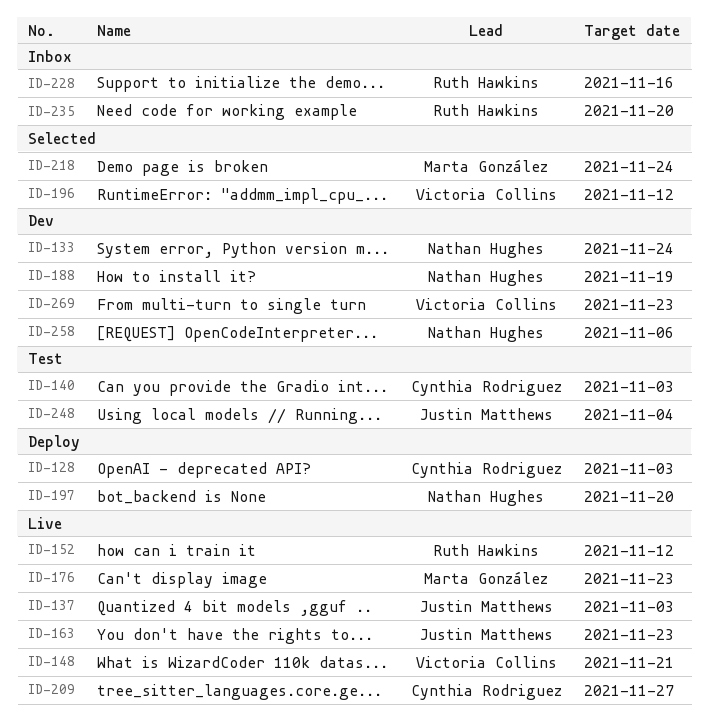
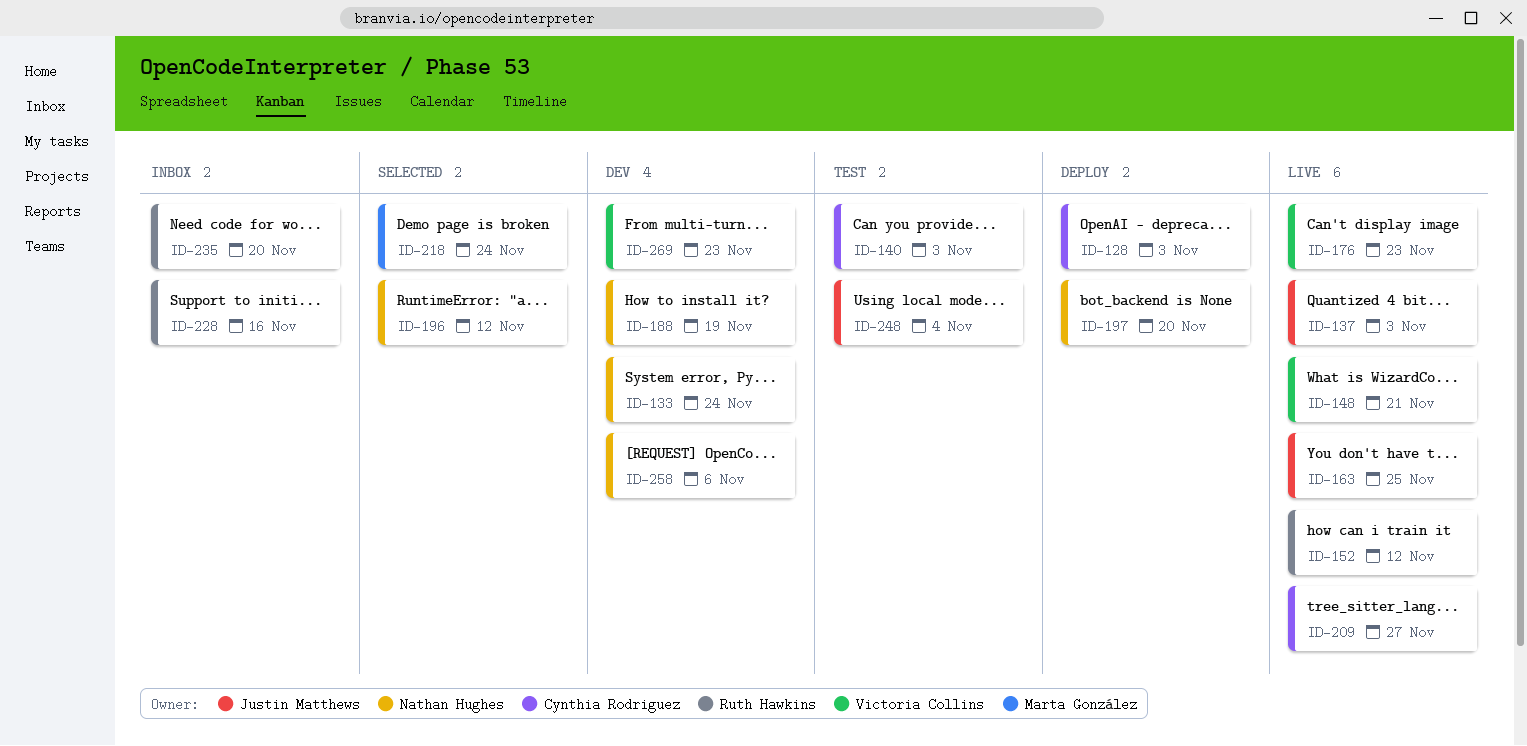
ID-163, due: Nov 23 -> Nov 25
ID-176, owner: Marta González -> Victoria Collins
ID-196, owner: Victoria Collins -> Nathan Hughes

